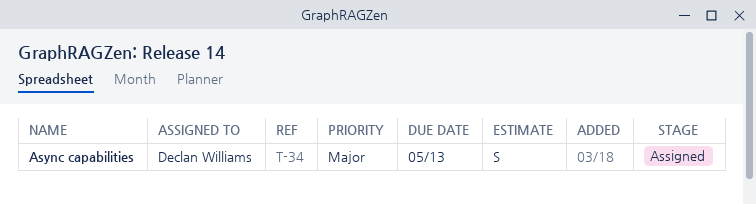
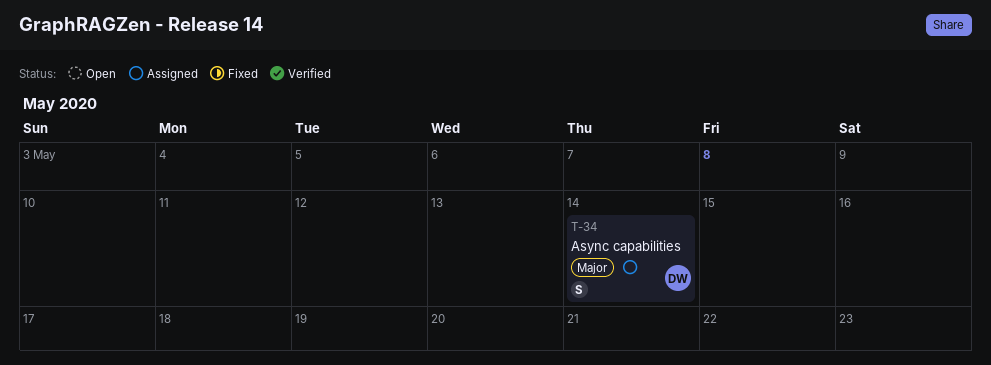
T-34, due: May 13 -> May 14

